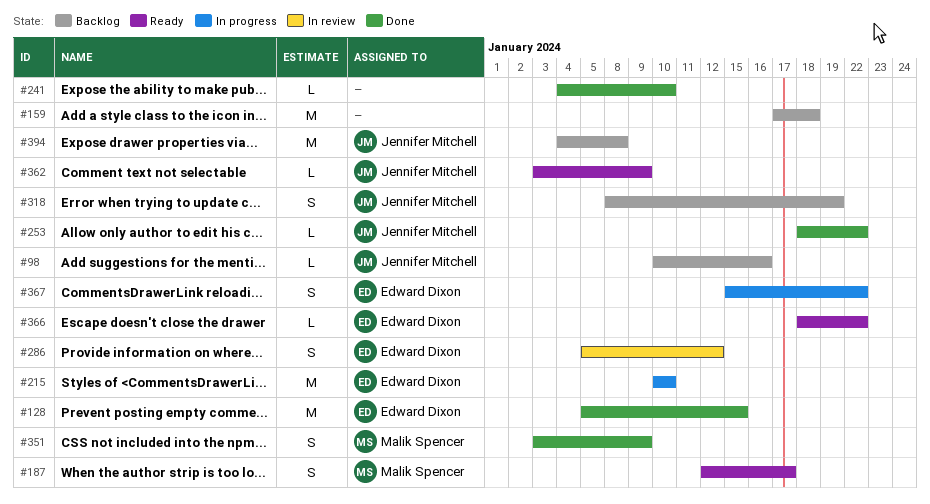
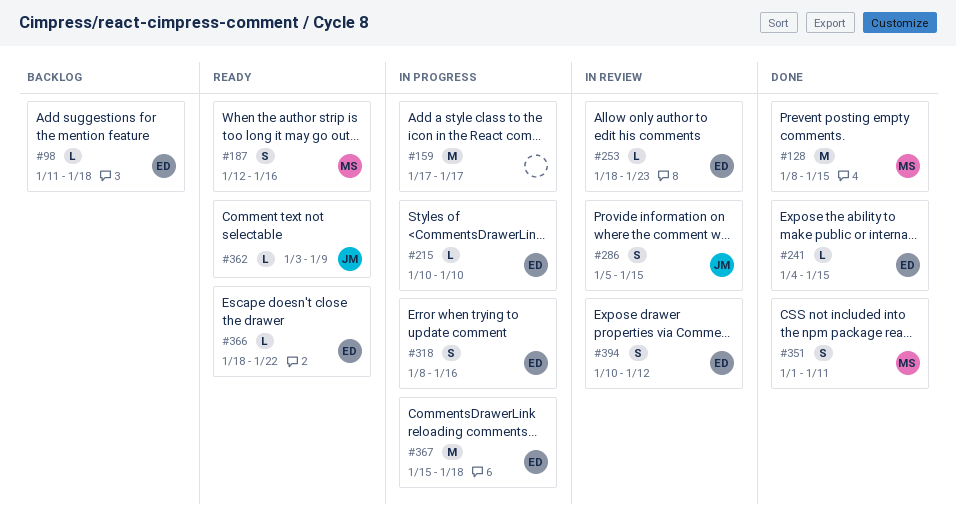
#98, owner: Jennifer Mitchell -> Edward Dixon
#98, start: Jan 10 -> Jan 11
#98, due: Jan 16 -> Jan 18
#128, owner: Edward Dixon -> Malik Spencer
#128, start: Jan 5 -> Jan 8
#159, status: Backlog -> In progress
#159, due: Jan 18 -> Jan 17
#187, due: Jan 17 -> Jan 16
#215, estimate: M -> L
#241, owner: none -> Edward Dixon
#241, due: Jan 10 -> Jan 15
#253, status: Done -> In review
#253, owner: Jennifer Mitchell -> Edward Dixon
#253, due: Jan 22 -> Jan 23
#286, owner: Edward Dixon -> Jennifer Mitchell
#286, due: Jan 12 -> Jan 15
#318, status: Backlog -> In progress
#318, owner: Jennifer Mitchell -> Edward Dixon
#318, due: Jan 19 -> Jan 16
#351, start: Jan 3 -> Jan 1
#351, due: Jan 9 -> Jan 11
#367, estimate: S -> M
#367, due: Jan 22 -> Jan 18
#394, status: Backlog -> In review
#394, owner: Jennifer Mitchell -> Edward Dixon
#394, estimate: M -> S
#394, start: Jan 4 -> Jan 10
#394, due: Jan 8 -> Jan 12

